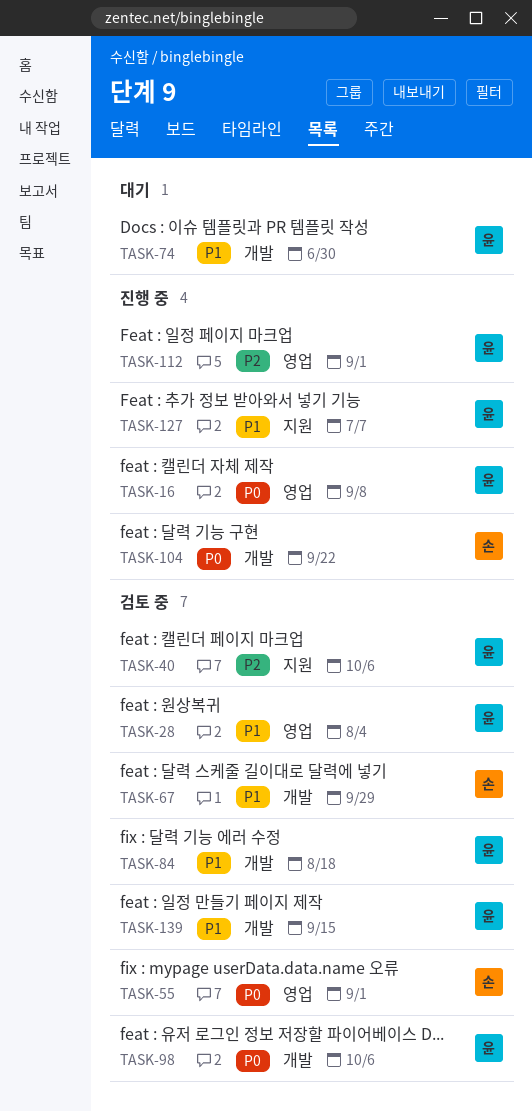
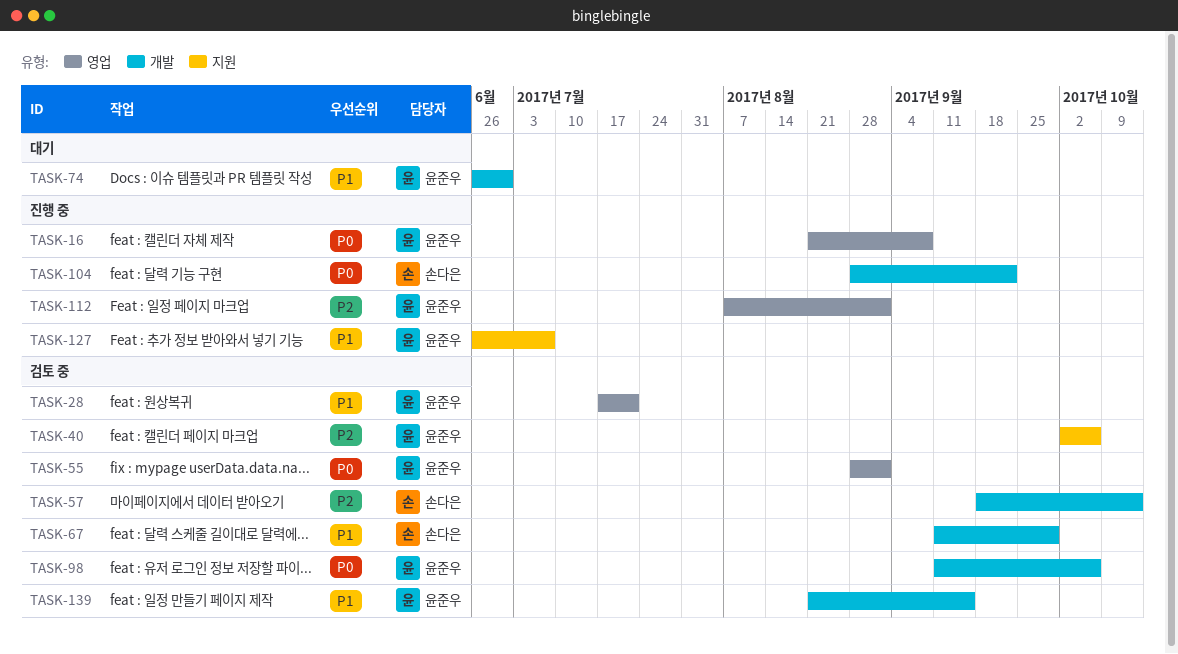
TASK-28, due: Aug 4 -> Jul 21
TASK-55, owner: 손다은 -> 윤준우
TASK-57: none -> present
TASK-84: present -> none

